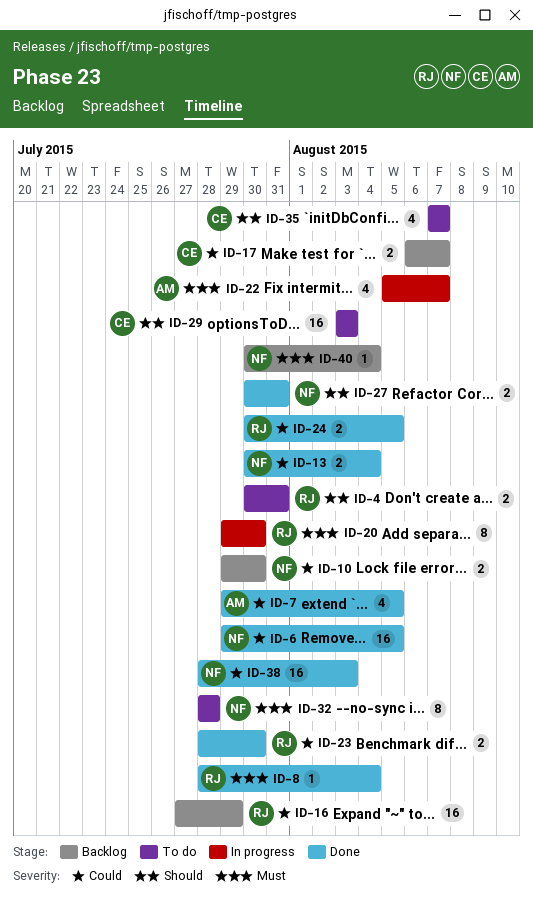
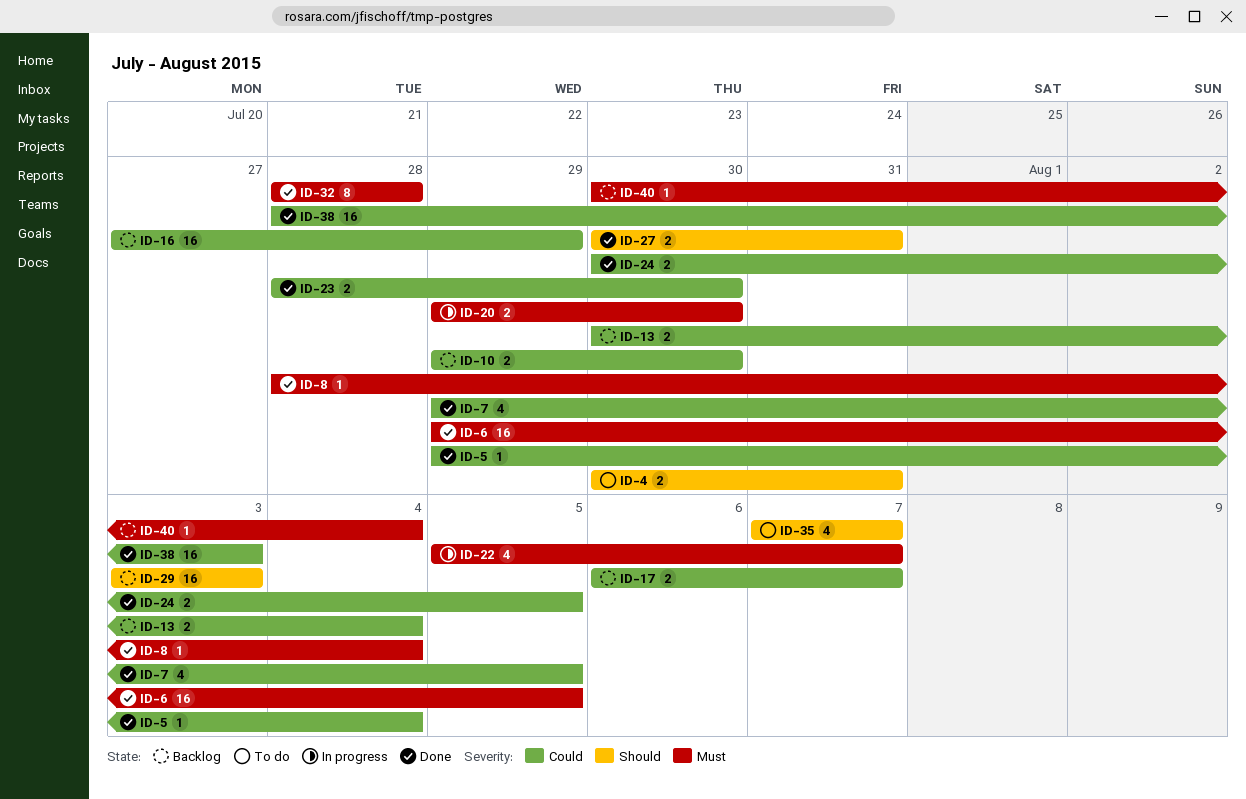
ID-5: none -> present
ID-6, priority: Could -> Must
ID-13, status: Done -> Backlog
ID-20, estimate: 8 -> 2
ID-29, status: To do -> Backlog
ID-32, status: To do -> Done

